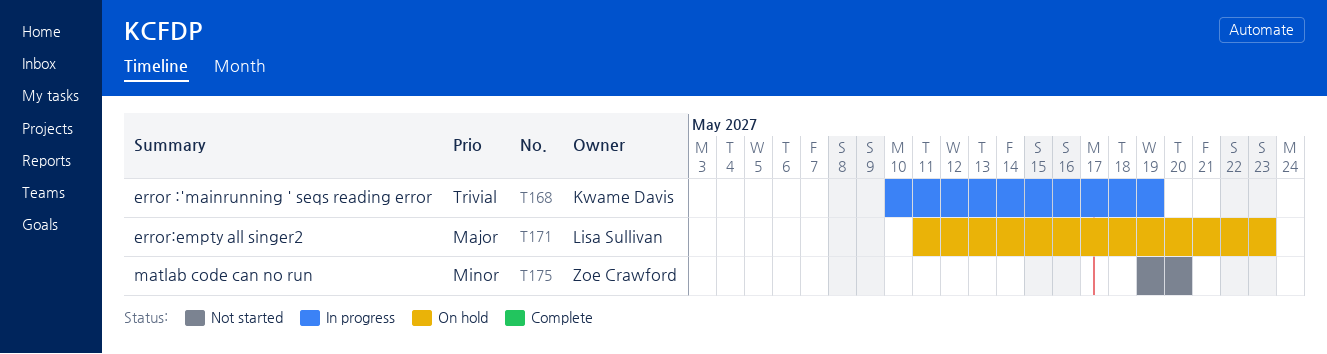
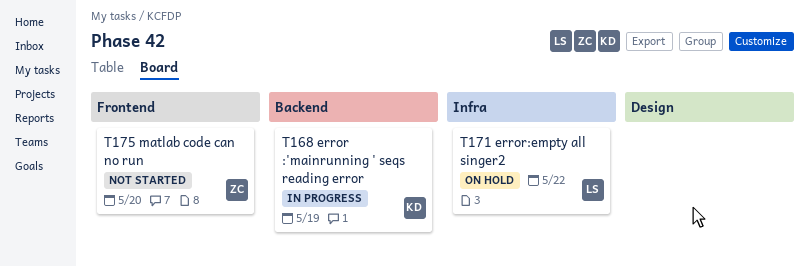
T171, due: May 23 -> May 22

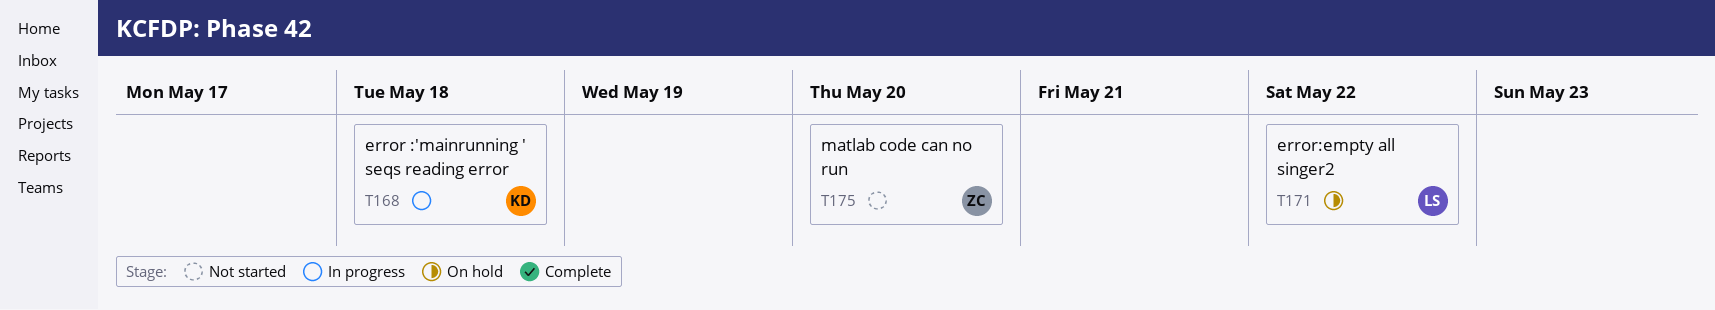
T168, due: May 19 -> May 18

